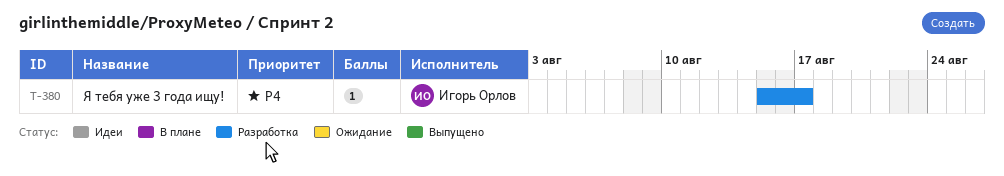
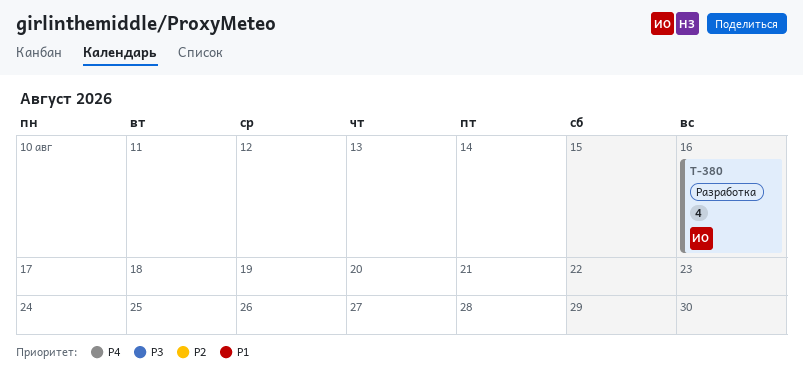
T-380, estimate: 1 -> 4
T-380, due: Aug 17 -> Aug 16

